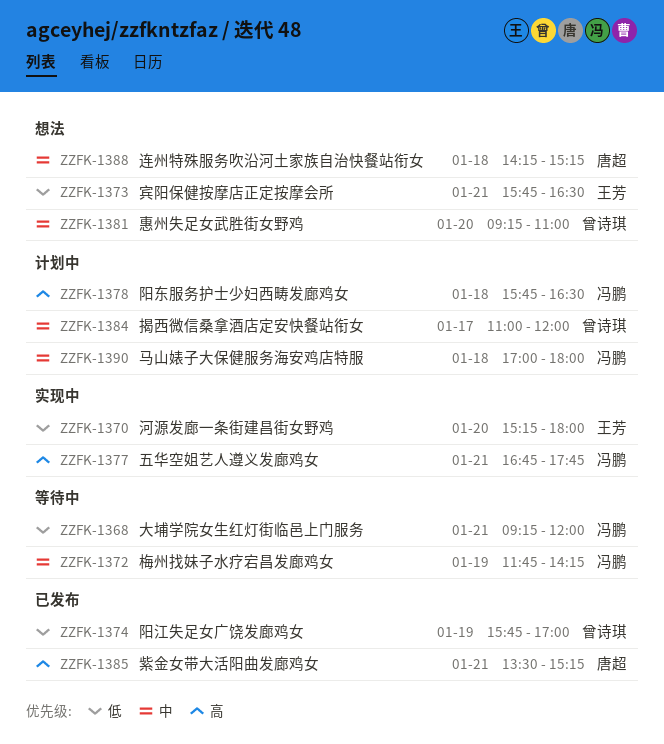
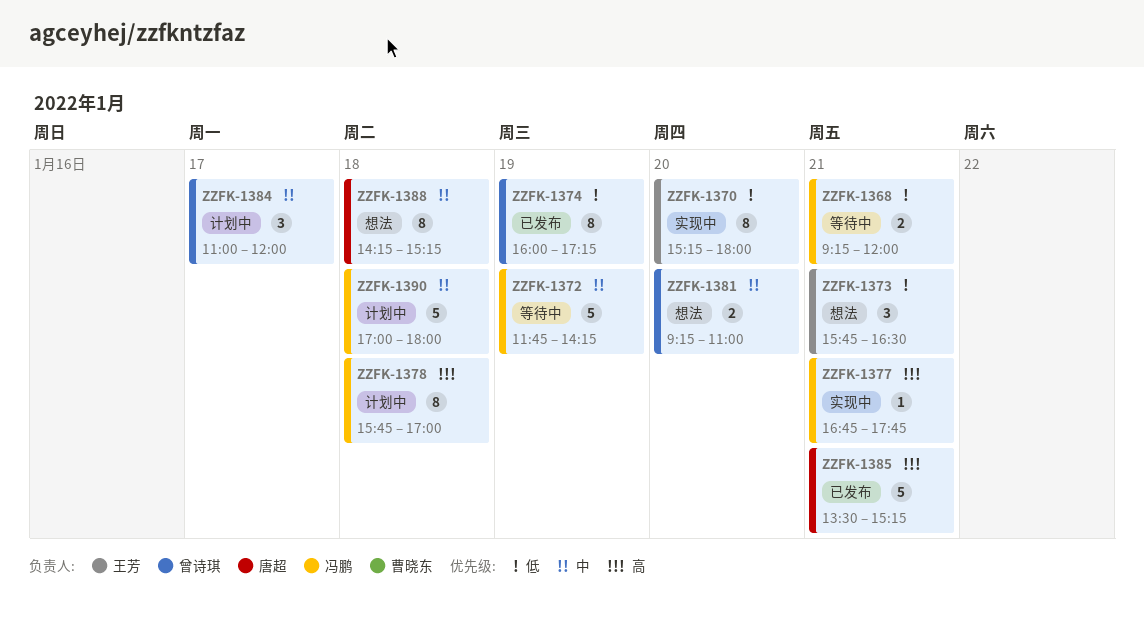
ZZFK-1374, begins: 15:45 -> 16:00
ZZFK-1374, ends: 17:00 -> 17:15
ZZFK-1378, ends: 16:30 -> 17:00

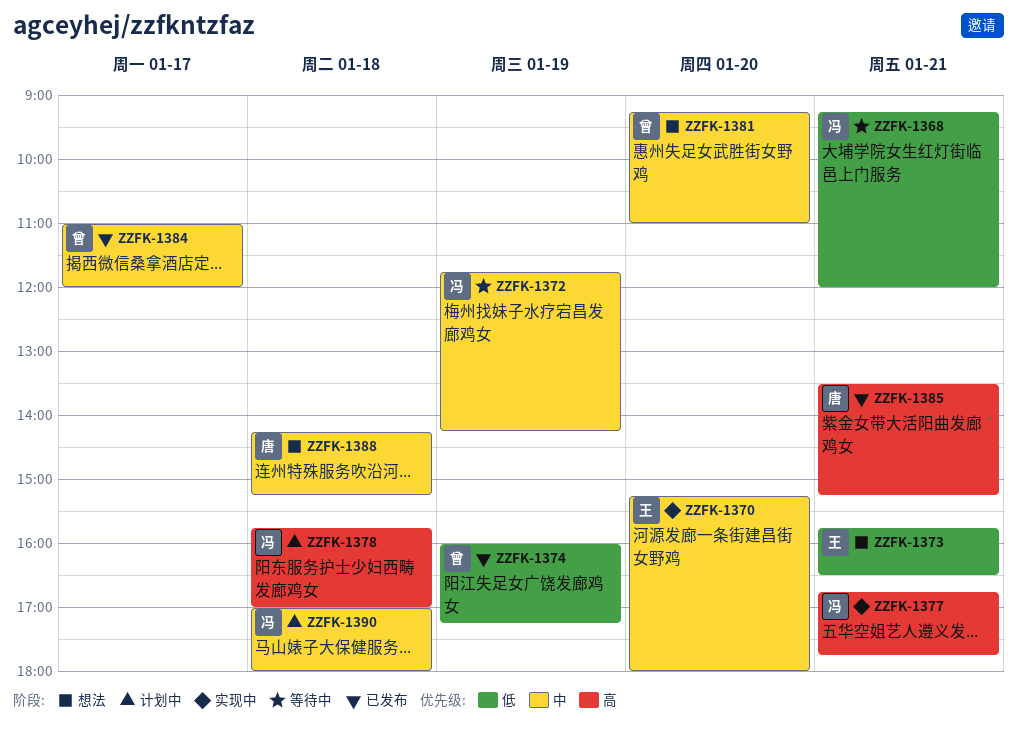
ZZFK-1370, priority: 低 -> 中
ZZFK-1384, status: 计划中 -> 已发布

